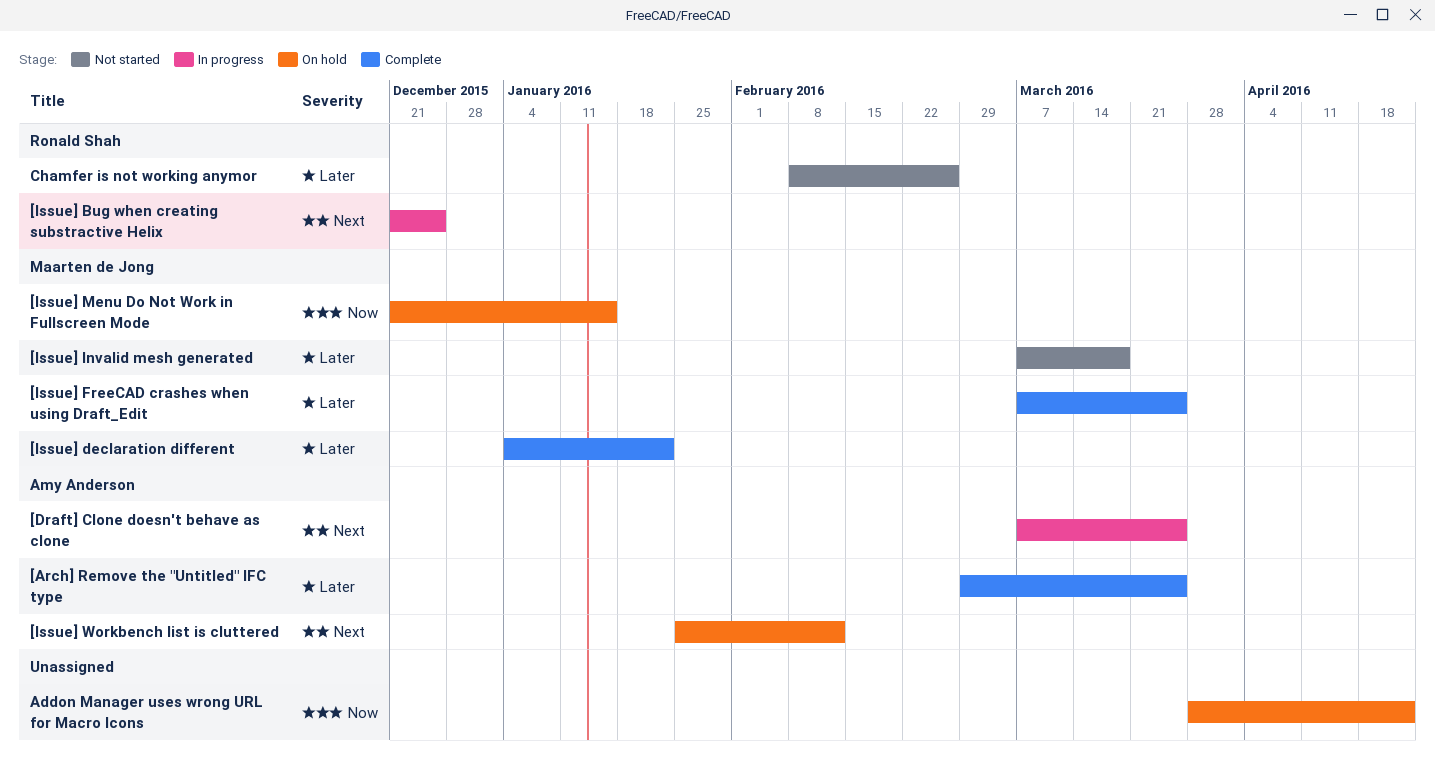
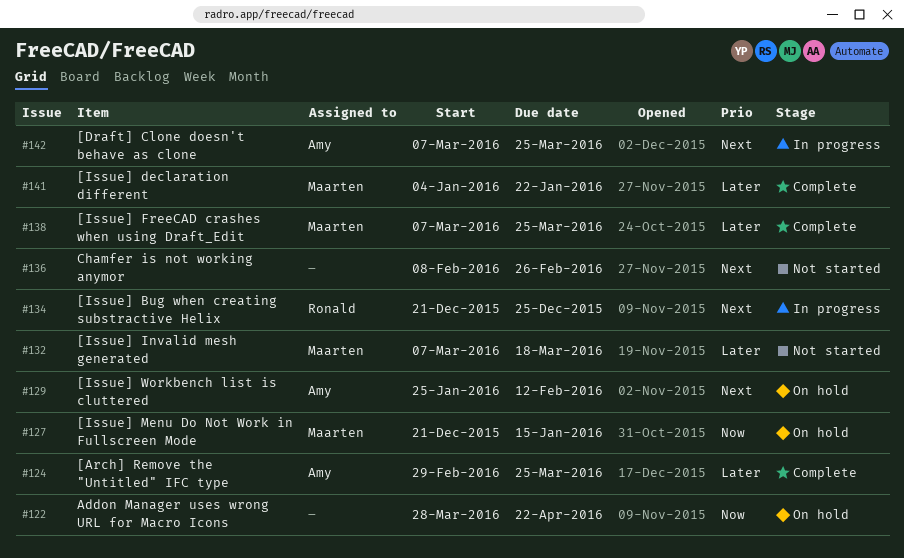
Chamfer is not working anymor, owner: Ronald Shah -> none
Chamfer is not working anymor, priority: Later -> Next

